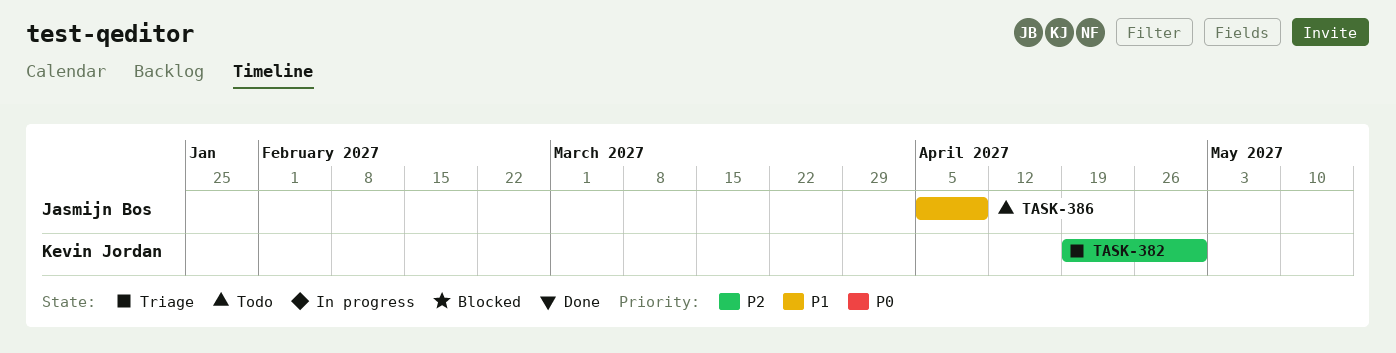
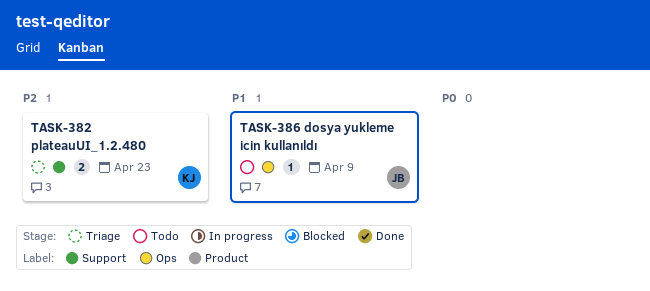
TASK-382, due: Apr 30 -> Apr 23

